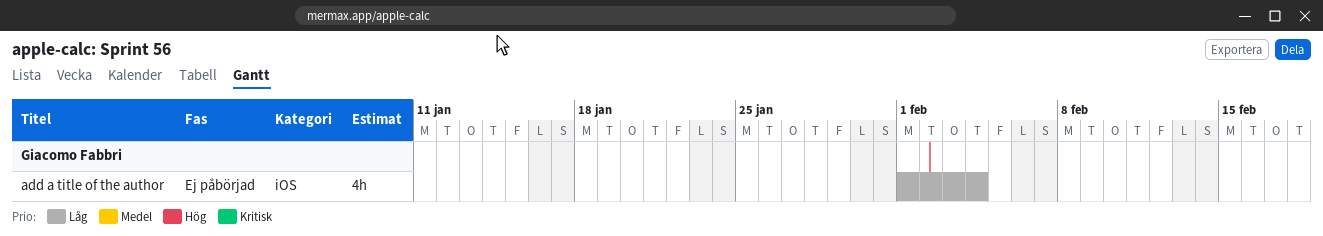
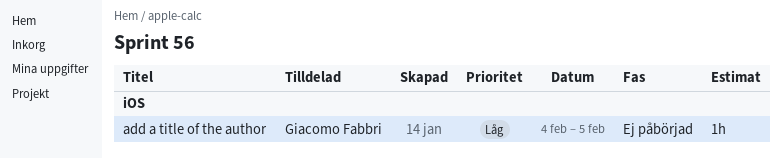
add a title of the author, estimate: 4h -> 1h
add a title of the author, start: Feb 1 -> Feb 4
add a title of the author, due: Feb 4 -> Feb 5

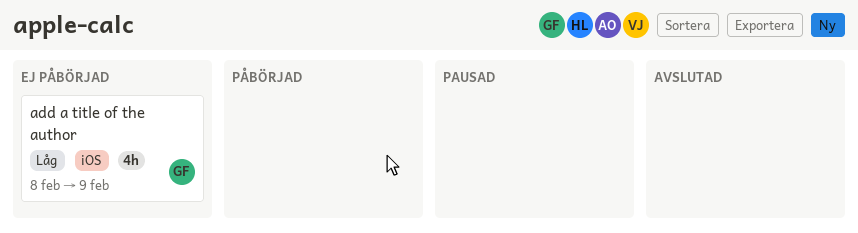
add a title of the author, estimate: 1h -> 4h
add a title of the author, start: Feb 4 -> Feb 8
add a title of the author, due: Feb 5 -> Feb 9

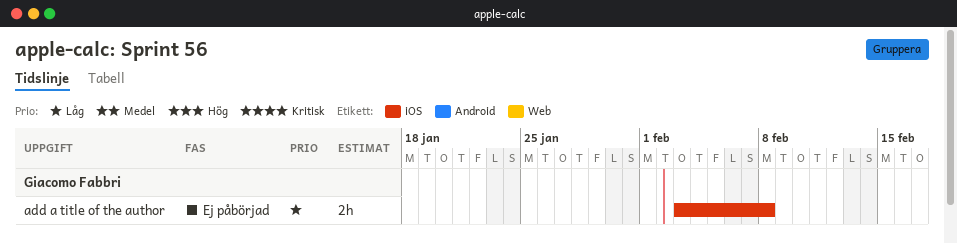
add a title of the author, estimate: 4h -> 2h
add a title of the author, start: Feb 8 -> Feb 3
add a title of the author, due: Feb 9 -> Feb 8

